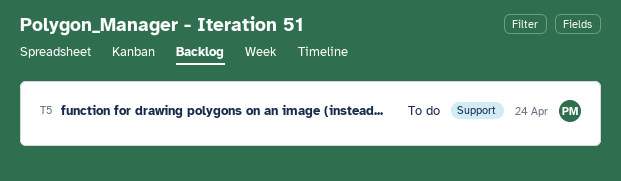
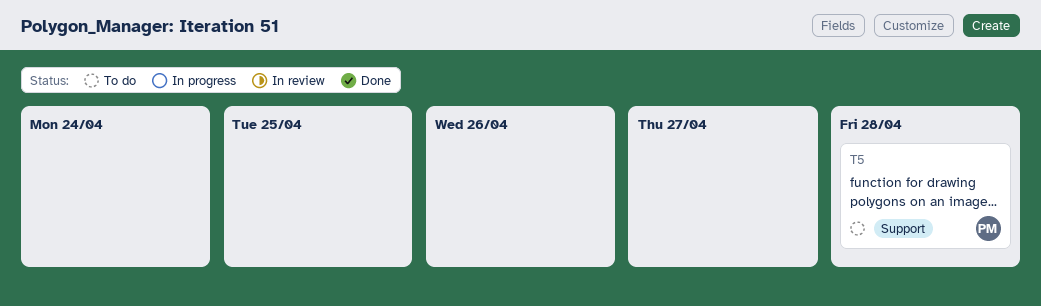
T5, due: Apr 24 -> Apr 28

